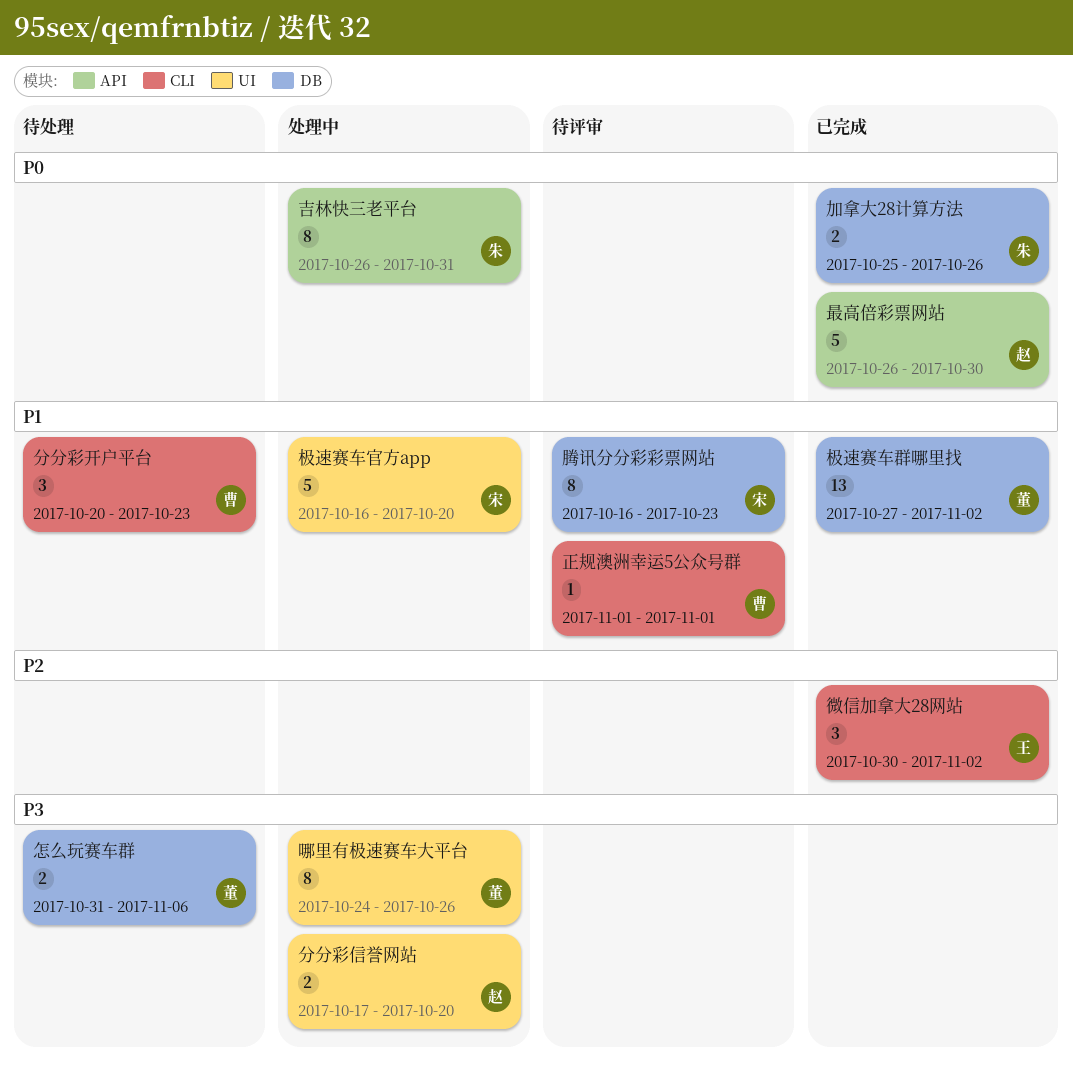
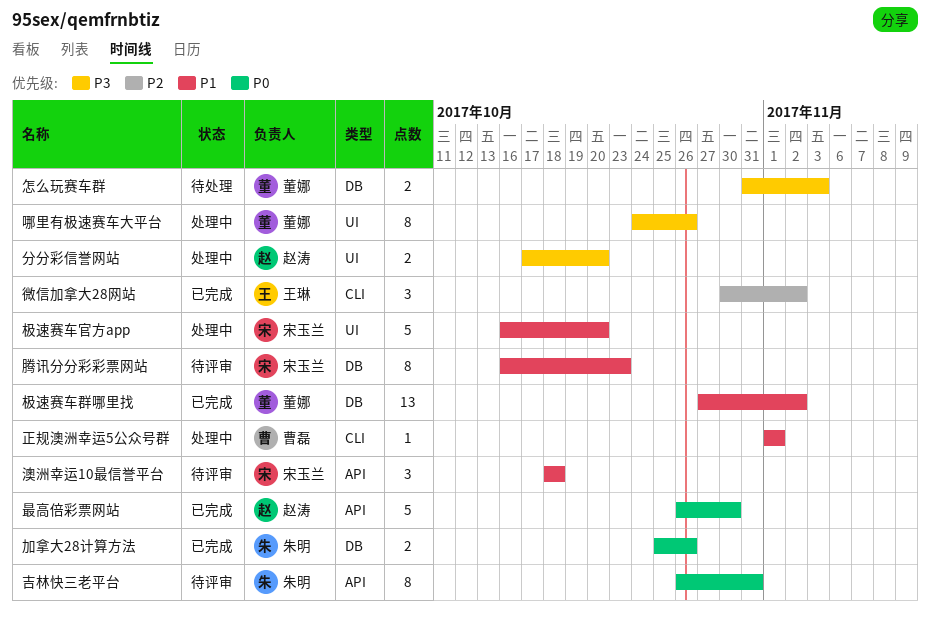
分分彩开户平台: present -> none
吉林快三老平台, status: 处理中 -> 待评审
怎么玩赛车群, due: Nov 6 -> Nov 3
正规澳洲幸运5公众号群, status: 待评审 -> 处理中
澳洲幸运10最信誉平台: none -> present

